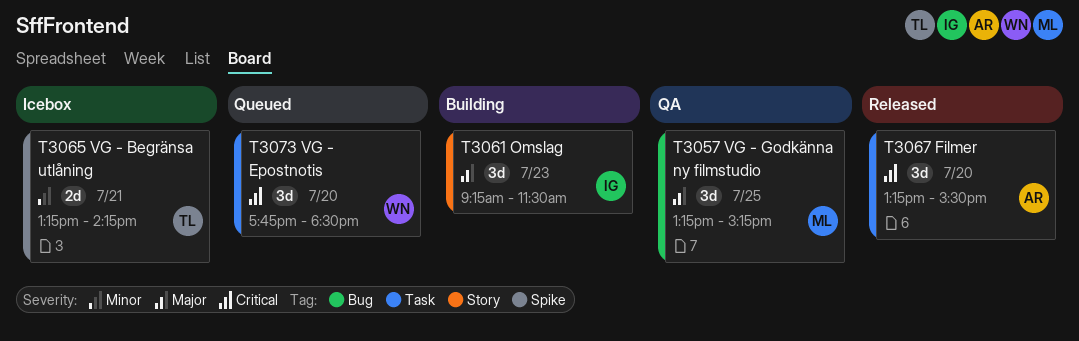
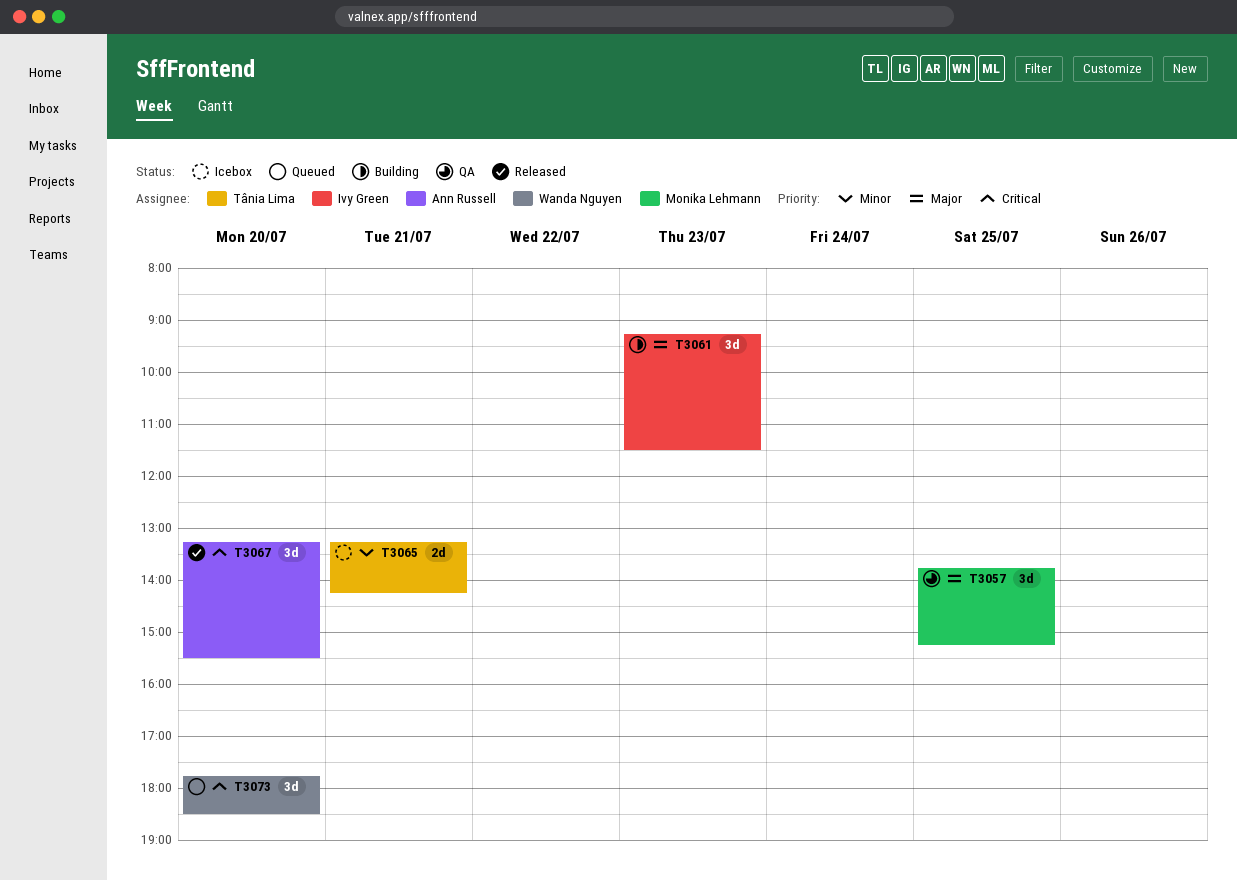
T3057, begins: 13:15 -> 13:45

